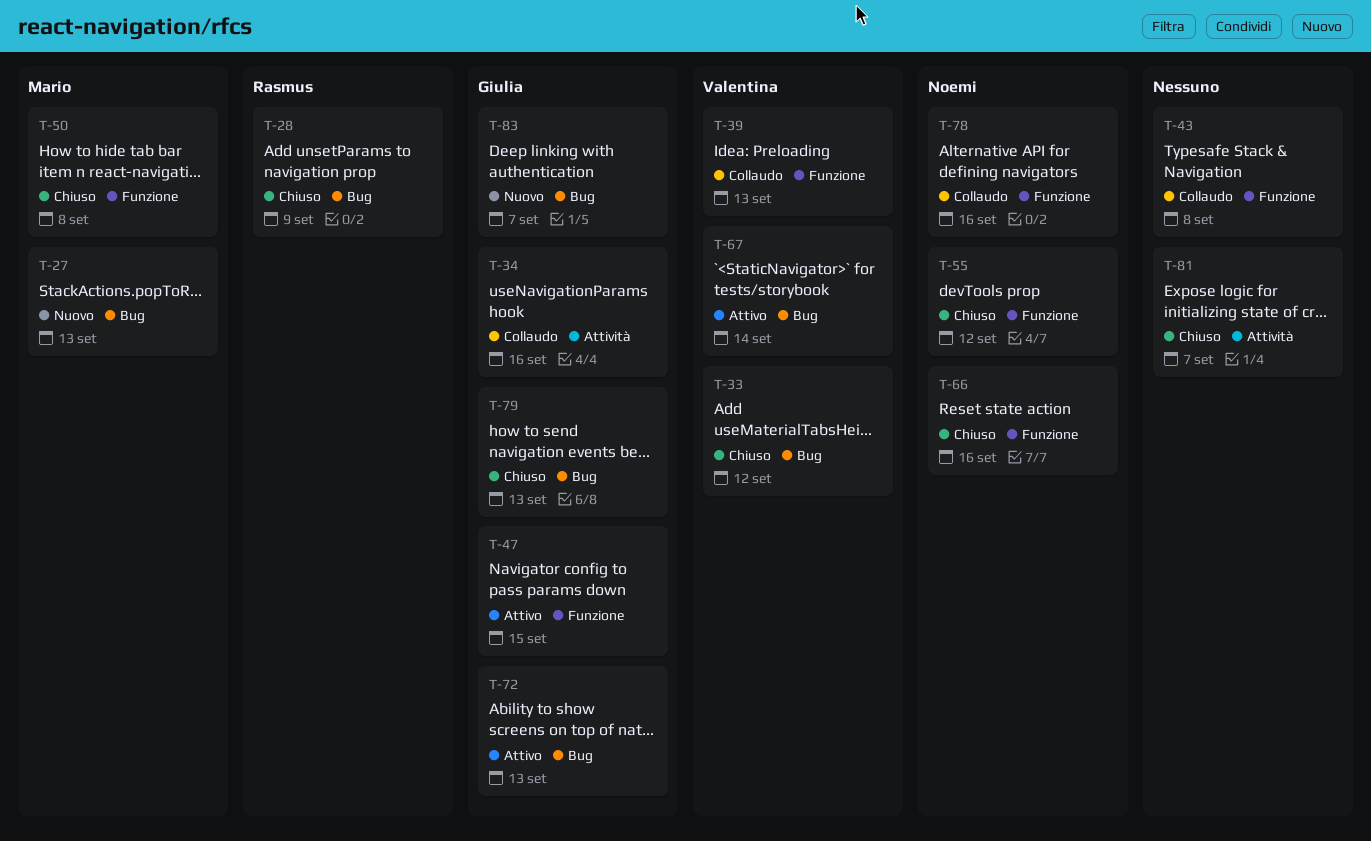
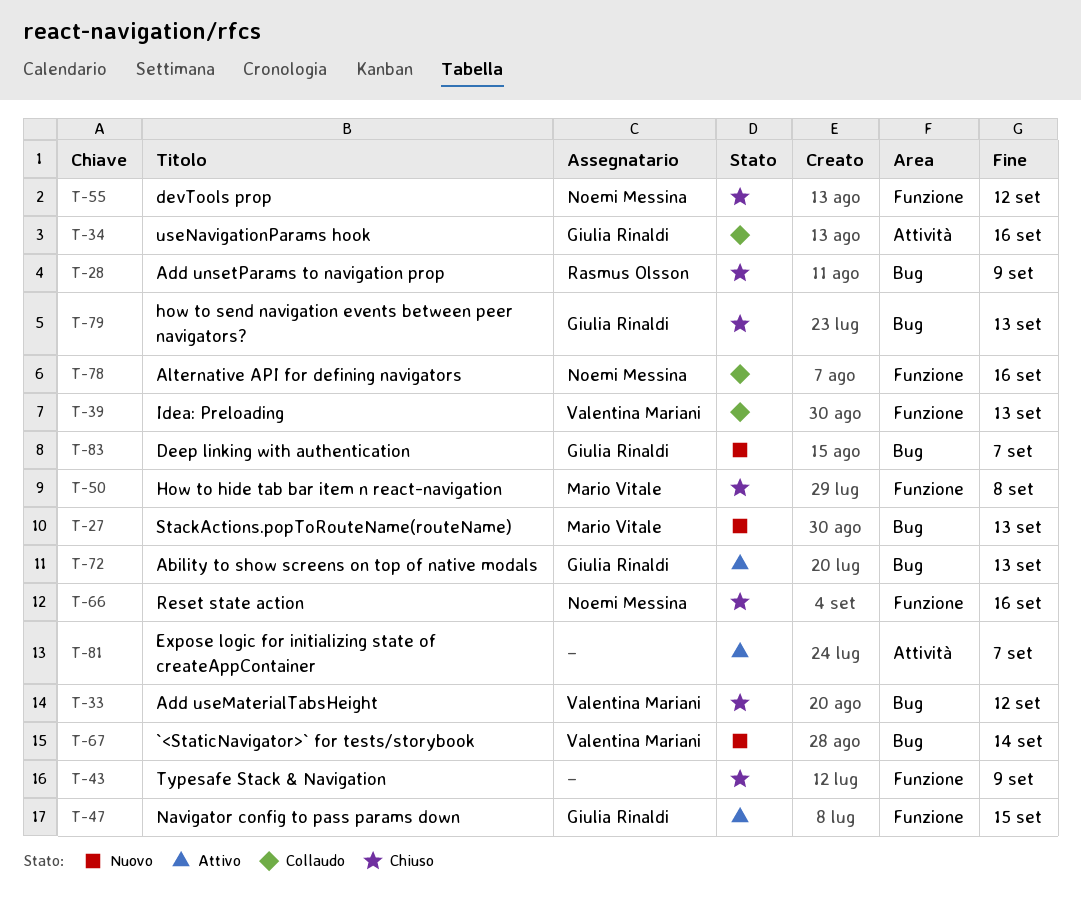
T-43, status: Collaudo -> Chiuso
T-43, due: Sep 8 -> Sep 9
T-67, status: Attivo -> Nuovo
T-81, status: Chiuso -> Attivo

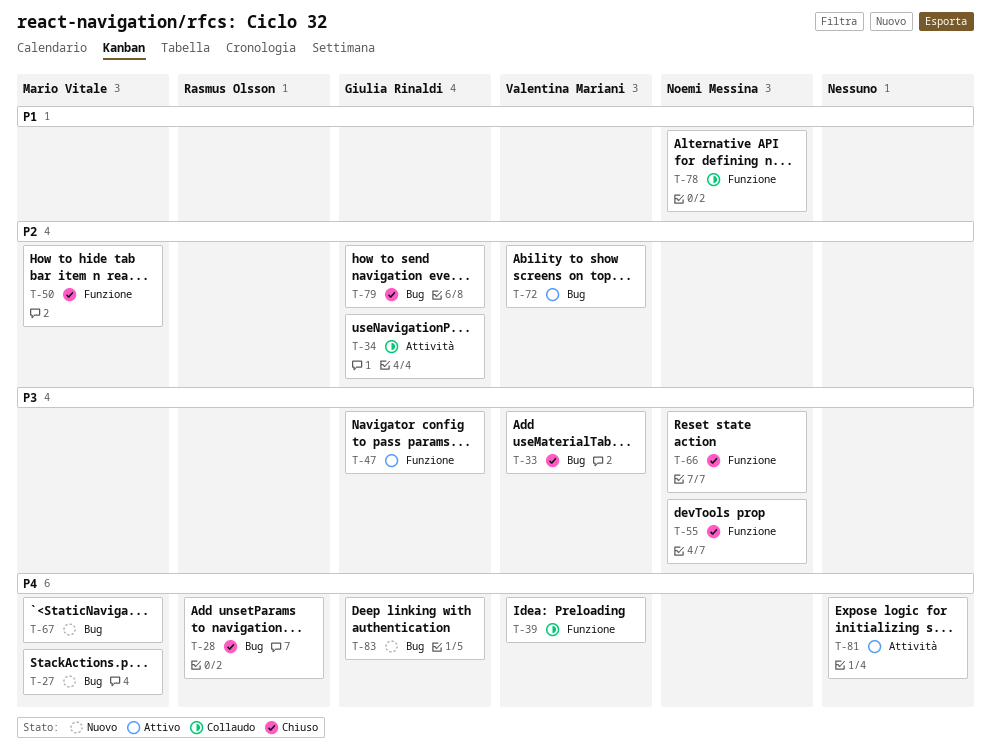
T-43: present -> none
T-67, owner: Valentina Mariani -> Mario Vitale
T-72, owner: Giulia Rinaldi -> Valentina Mariani

